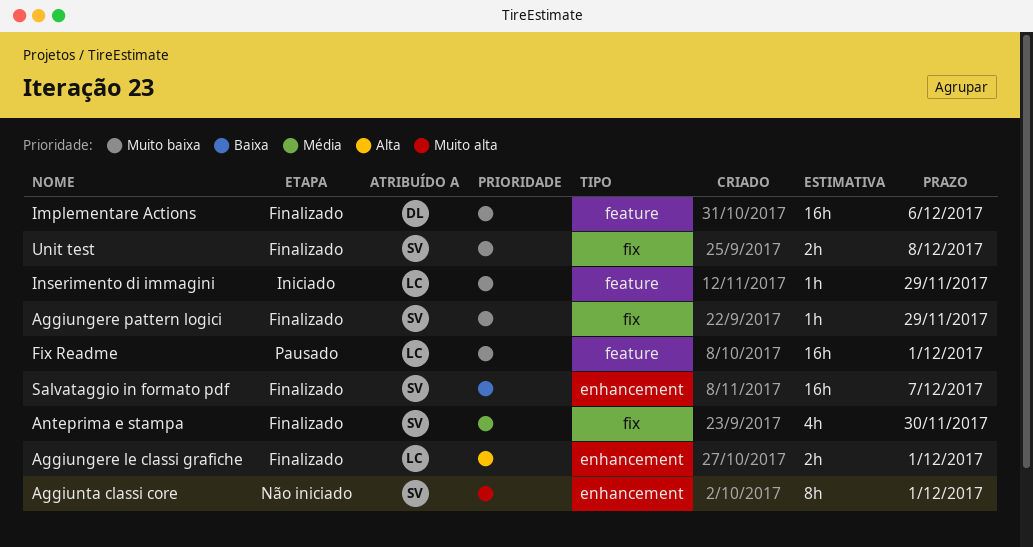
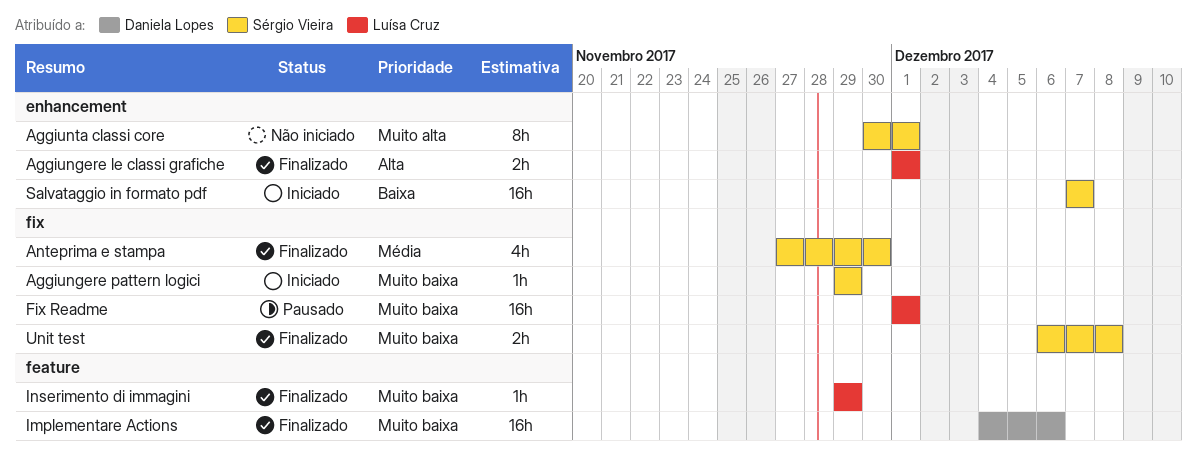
Aggiungere pattern logici, status: Finalizado -> Iniciado
Fix Readme, label: feature -> fix
Inserimento di immagini, status: Iniciado -> Finalizado
Salvataggio in formato pdf, status: Finalizado -> Iniciado

